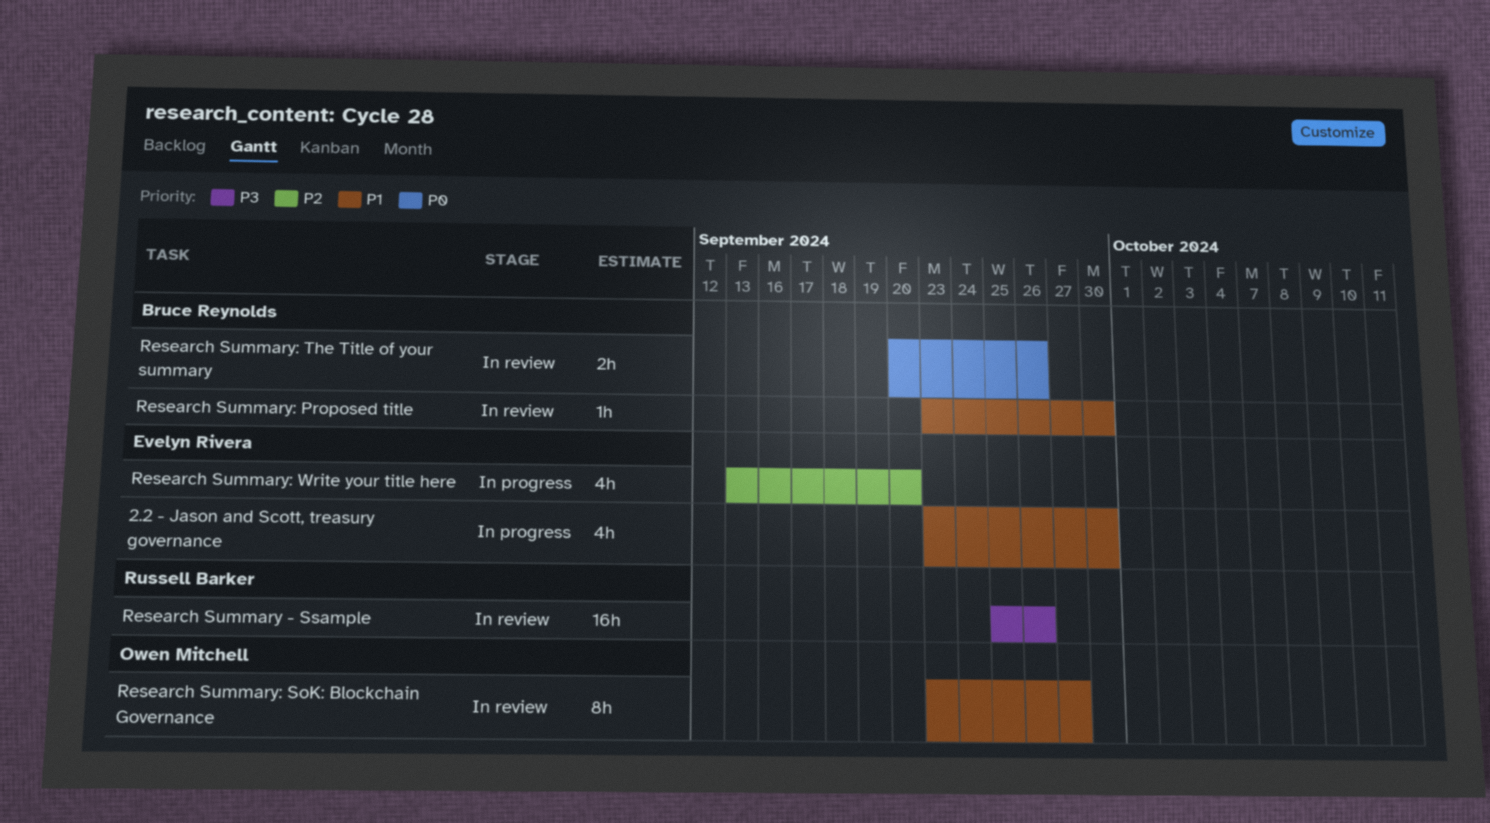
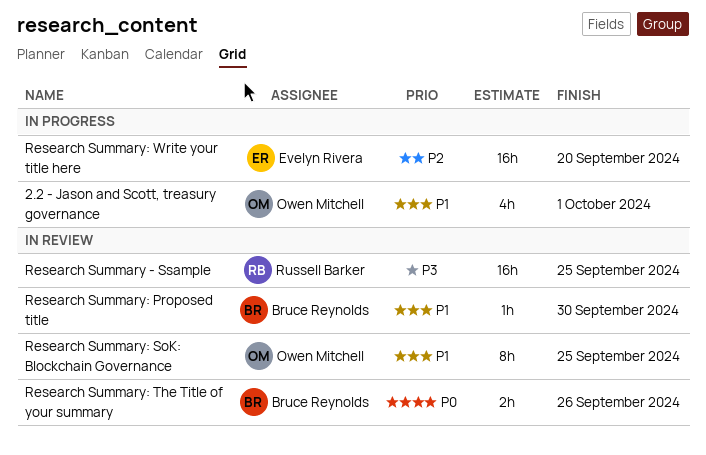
2.2 - Jason and Scott, treasury governance, owner: Evelyn Rivera -> Owen Mitchell
2.2 - Jason and Scott, treasury governance, due: Sep 30 -> Oct 1
Research Summary - Ssample, due: Sep 26 -> Sep 25
Research Summary: SoK: Blockchain Governance, due: Sep 27 -> Sep 25
Research Summary: Write your title here, estimate: 4h -> 16h

